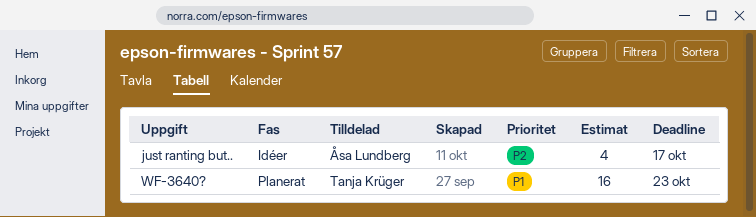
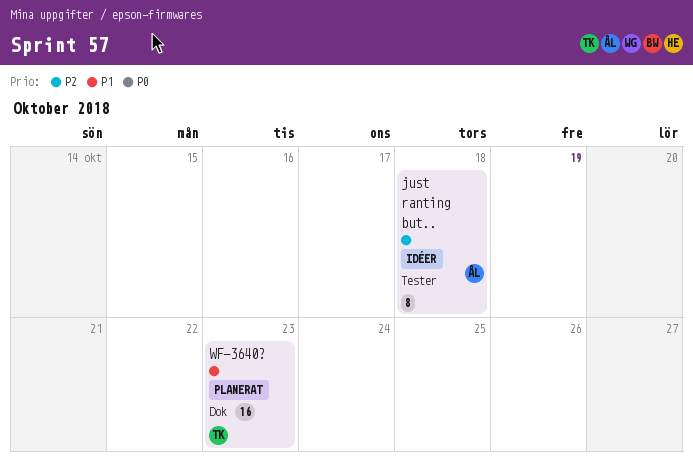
just ranting but.., estimate: 4 -> 8
just ranting but.., due: Oct 17 -> Oct 18

